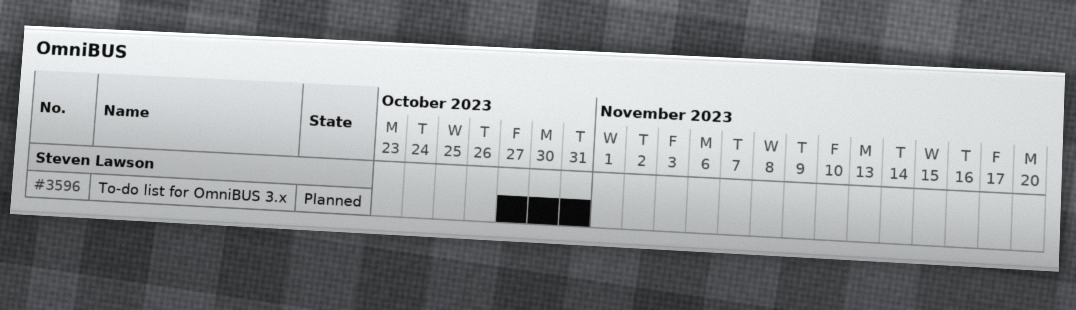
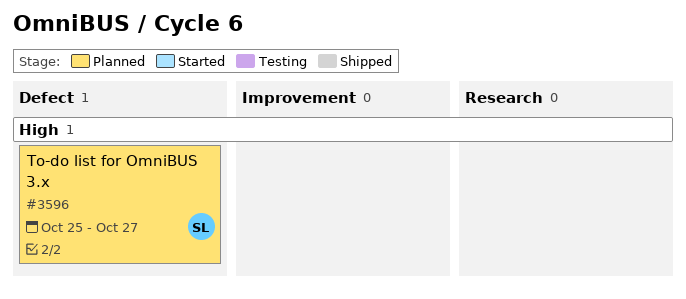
#3596, start: Oct 27 -> Oct 25
#3596, due: Oct 31 -> Oct 27

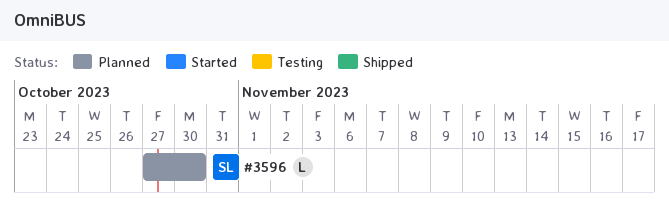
#3596, start: Oct 25 -> Oct 27
#3596, due: Oct 27 -> Oct 30

